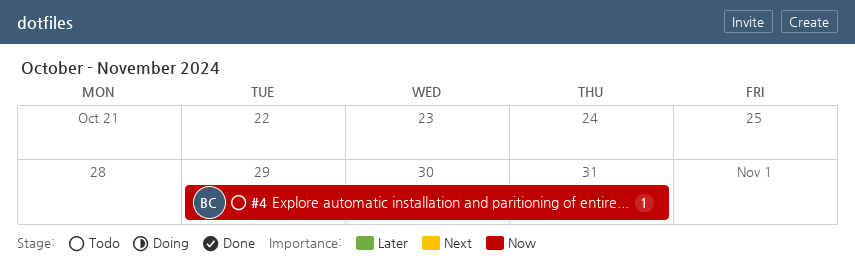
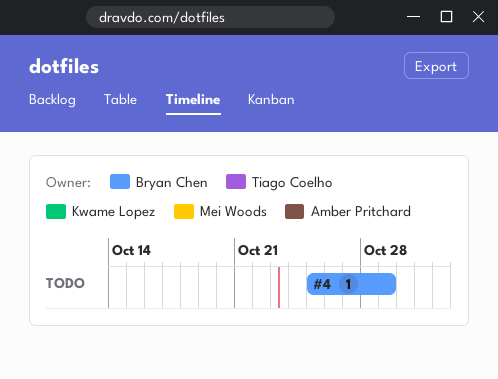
#4, start: Oct 29 -> Oct 25
#4, due: Oct 31 -> Oct 29

